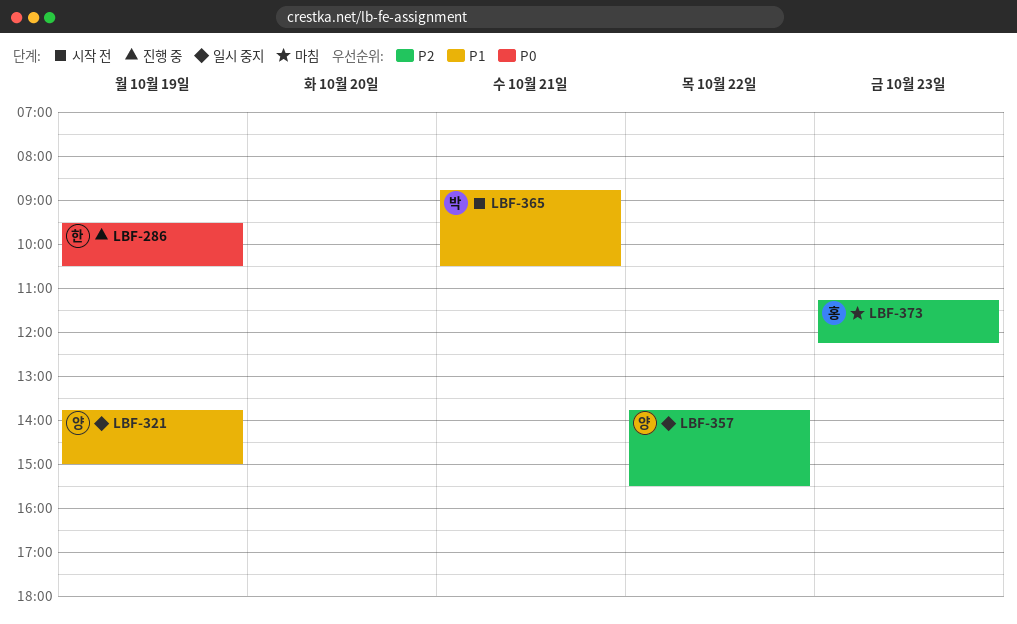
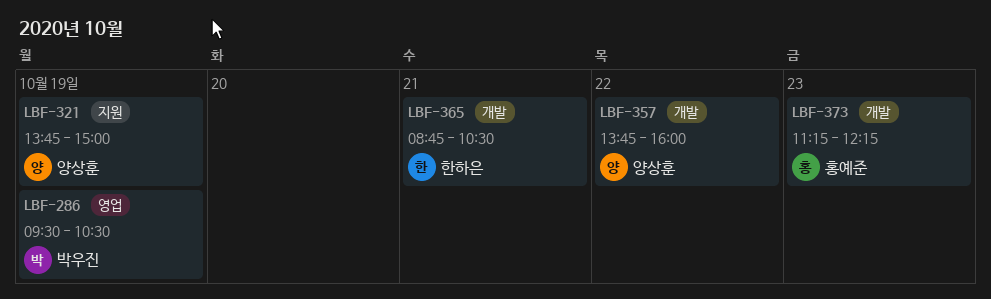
LBF-286, owner: 한하은 -> 박우진
LBF-357, ends: 15:30 -> 16:00
LBF-365, owner: 박우진 -> 한하은

